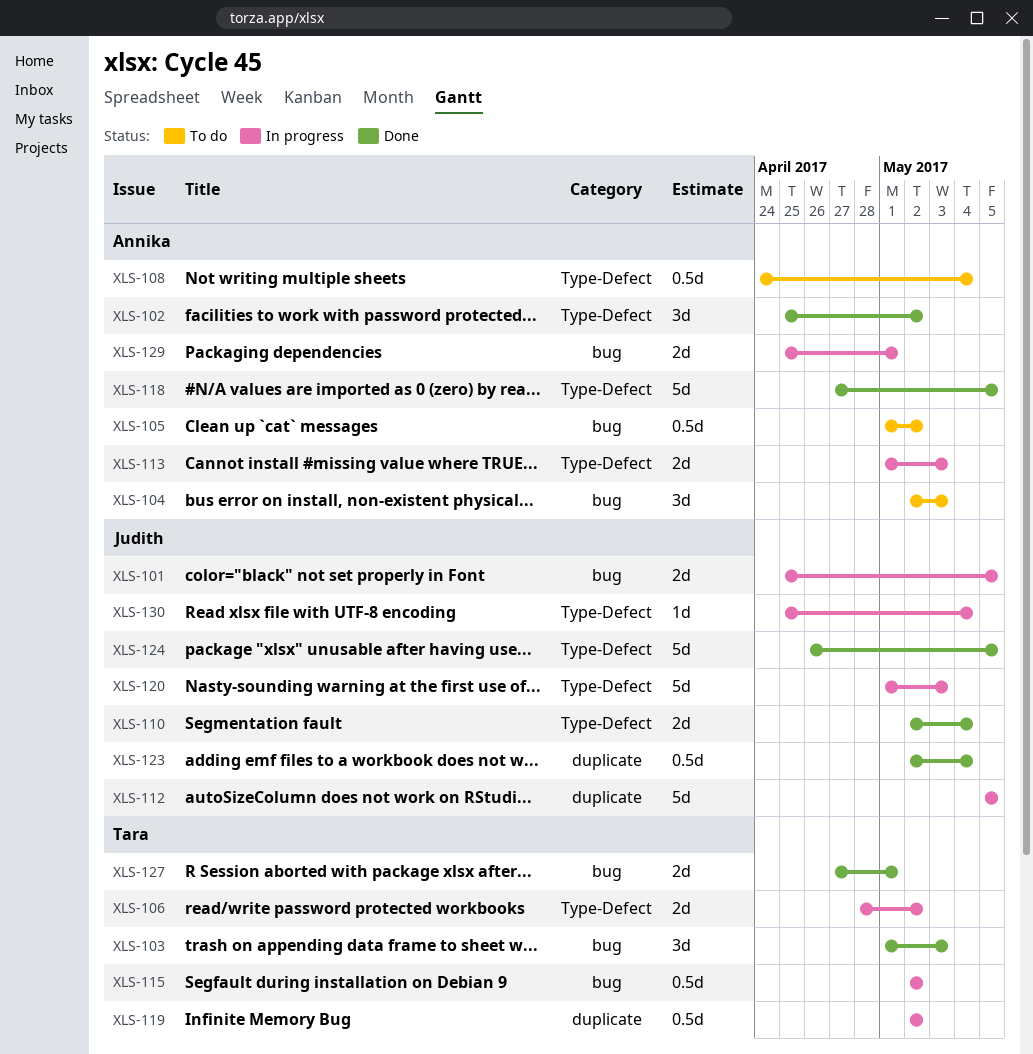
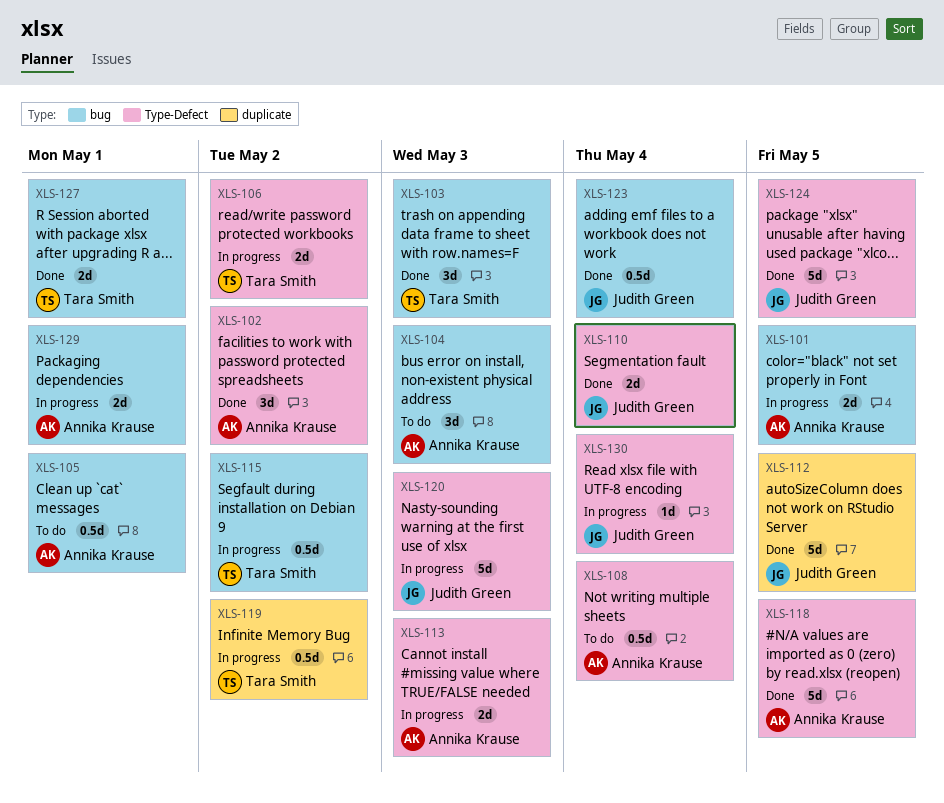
XLS-101, owner: Judith Green -> Annika Krause
XLS-105, due: May 2 -> May 1
XLS-112, status: In progress -> Done
XLS-123, label: duplicate -> bug

